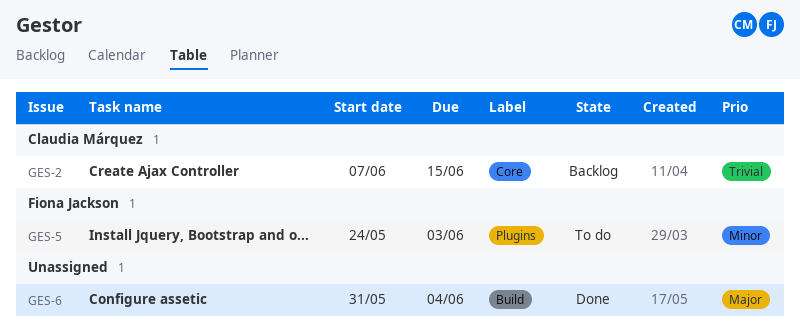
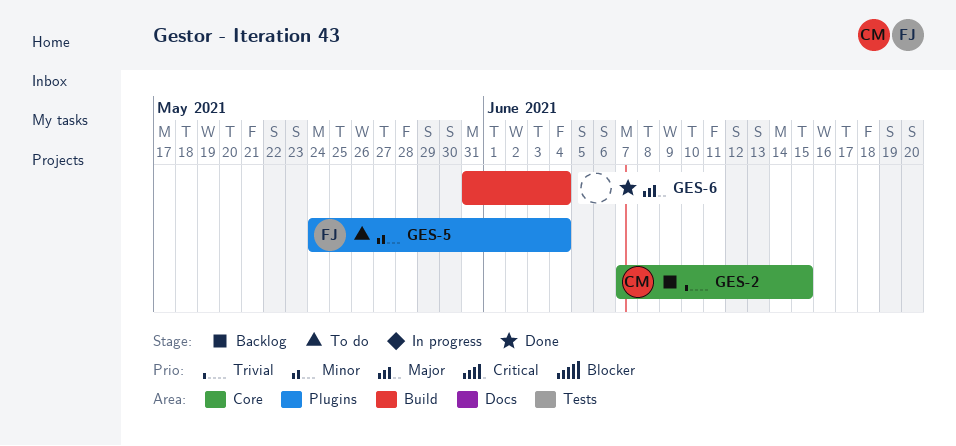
GES-5, due: Jun 3 -> Jun 4

